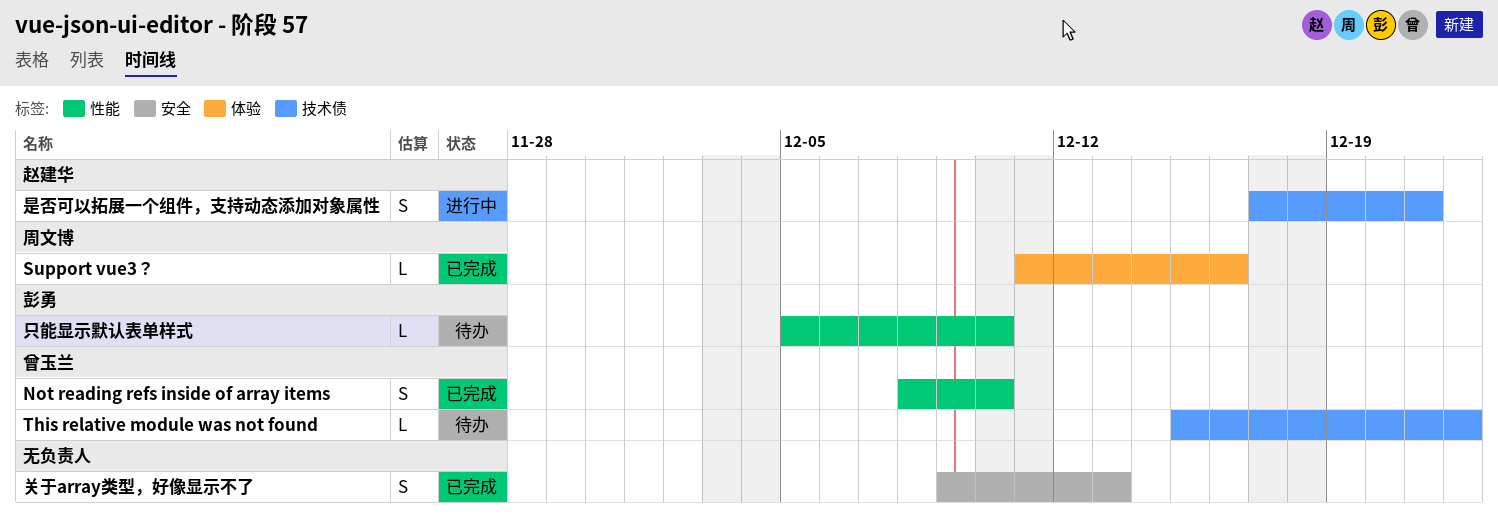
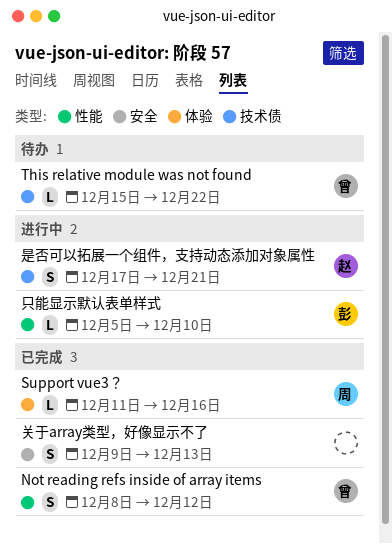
Not reading refs inside of array items, due: Dec 10 -> Dec 12
只能显示默认表单样式, status: 待办 -> 进行中

